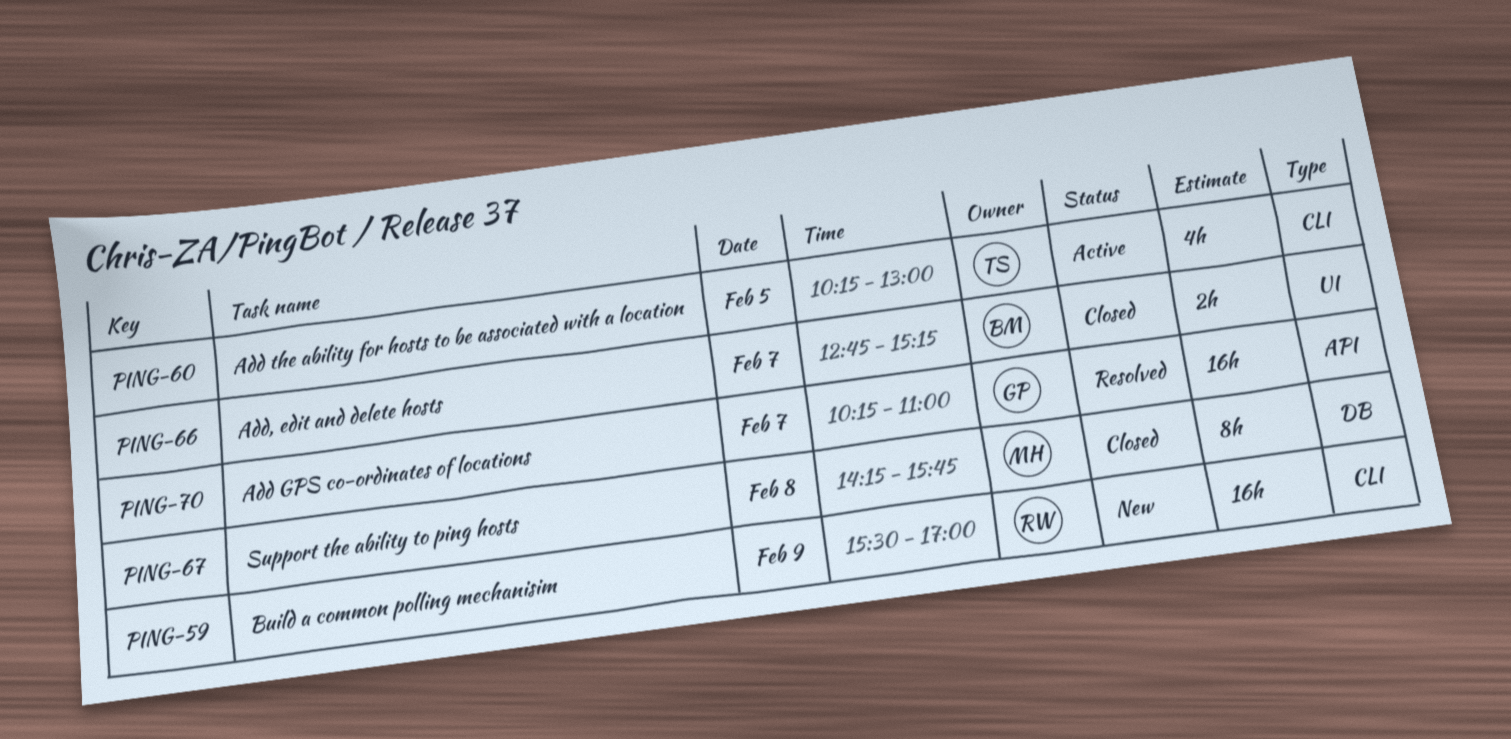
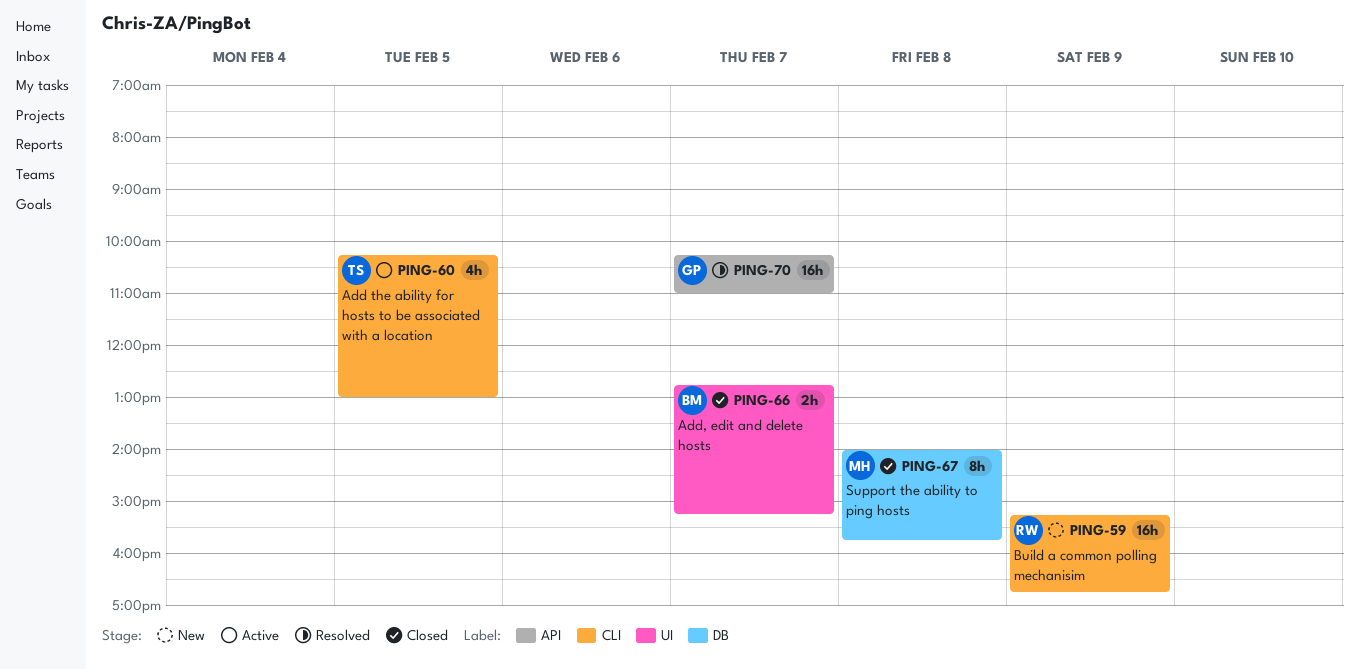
PING-59, begins: 15:30 -> 15:15
PING-59, ends: 17:00 -> 16:45
PING-67, begins: 14:15 -> 14:00

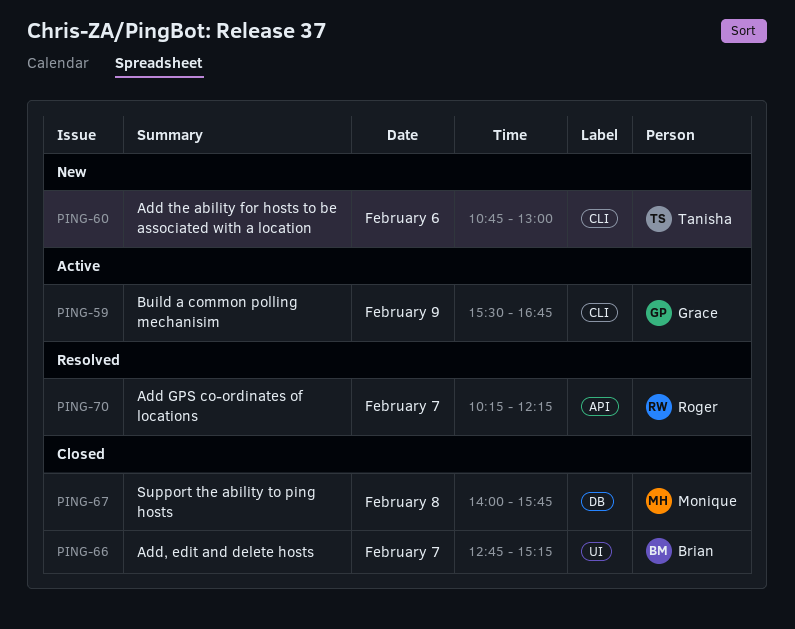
PING-59, status: New -> Active
PING-59, owner: Roger -> Grace
PING-59, begins: 15:15 -> 15:30
PING-60, status: Active -> New
PING-60, day: Feb 5 -> Feb 6
PING-60, begins: 10:15 -> 10:45
PING-70, owner: Grace -> Roger
PING-70, ends: 11:00 -> 12:15

